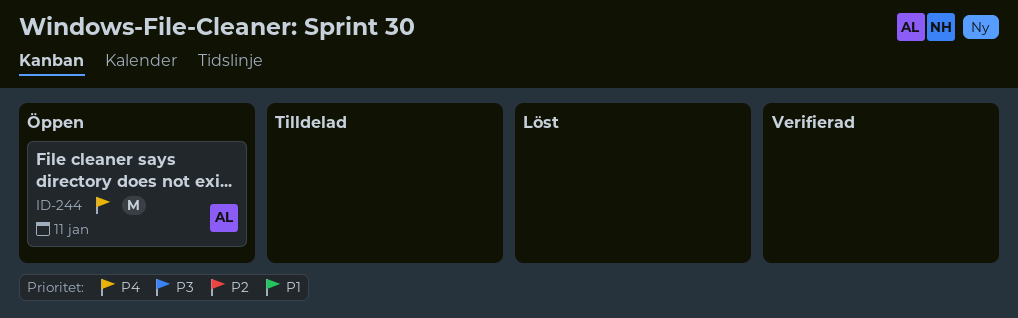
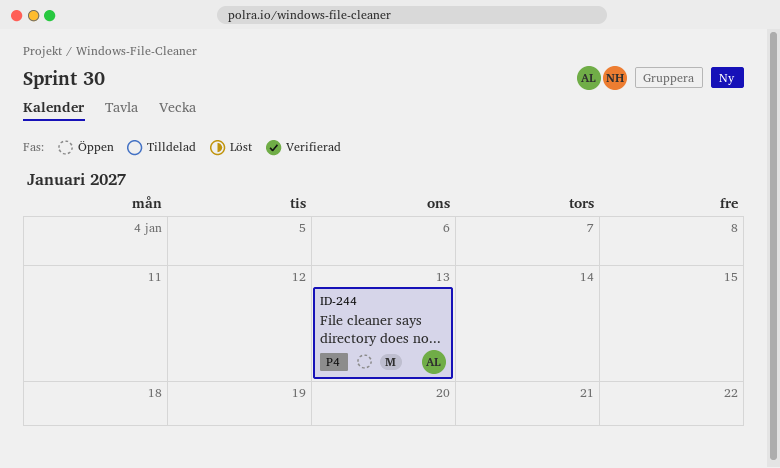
ID-244, due: Jan 11 -> Jan 13

